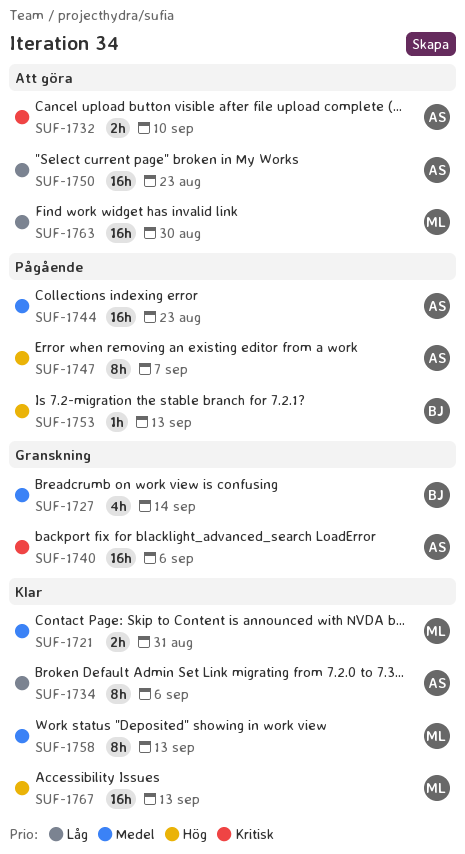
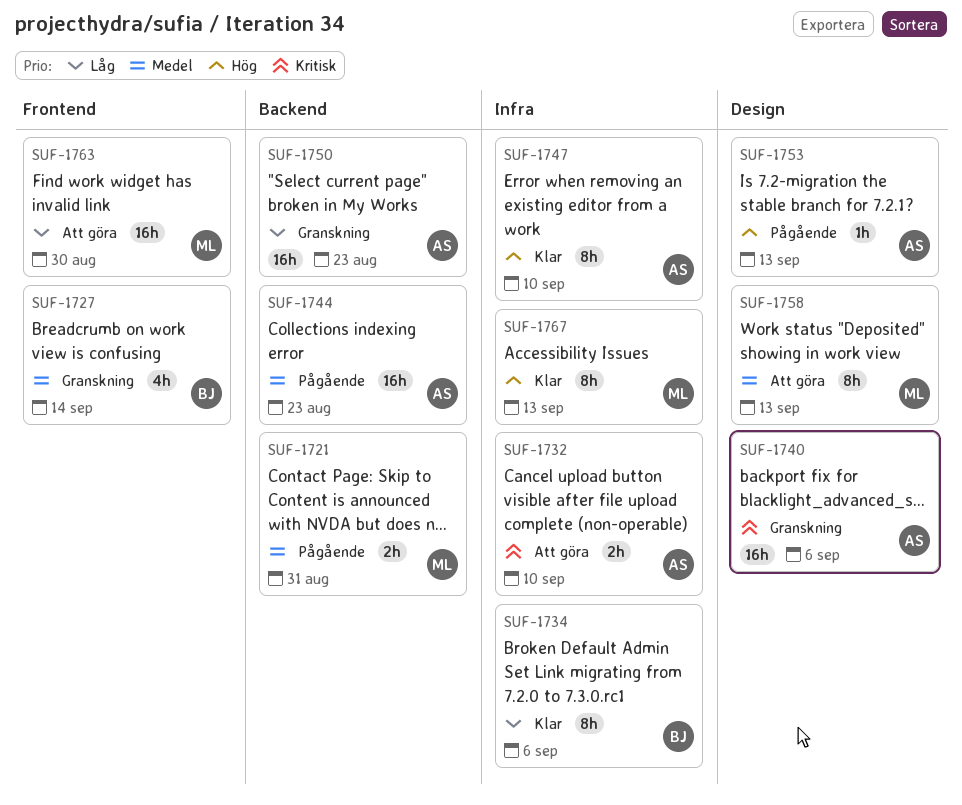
SUF-1721, status: Klar -> Pågående
SUF-1734, owner: AS -> BJ
SUF-1747, status: Pågående -> Klar
SUF-1747, due: Sep 7 -> Sep 10
SUF-1750, status: Att göra -> Granskning
SUF-1753, owner: BJ -> AS
SUF-1758, status: Klar -> Att göra
SUF-1767, estimate: 16h -> 8h

